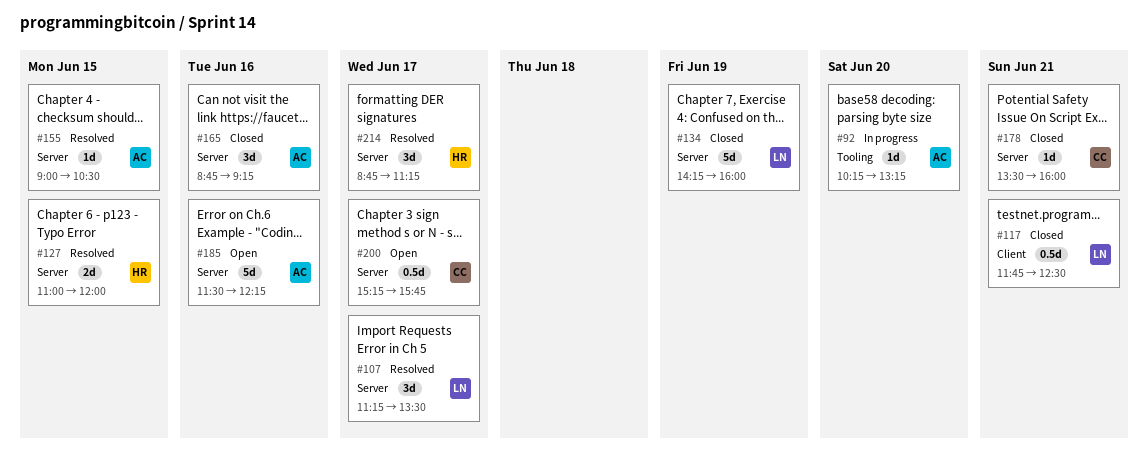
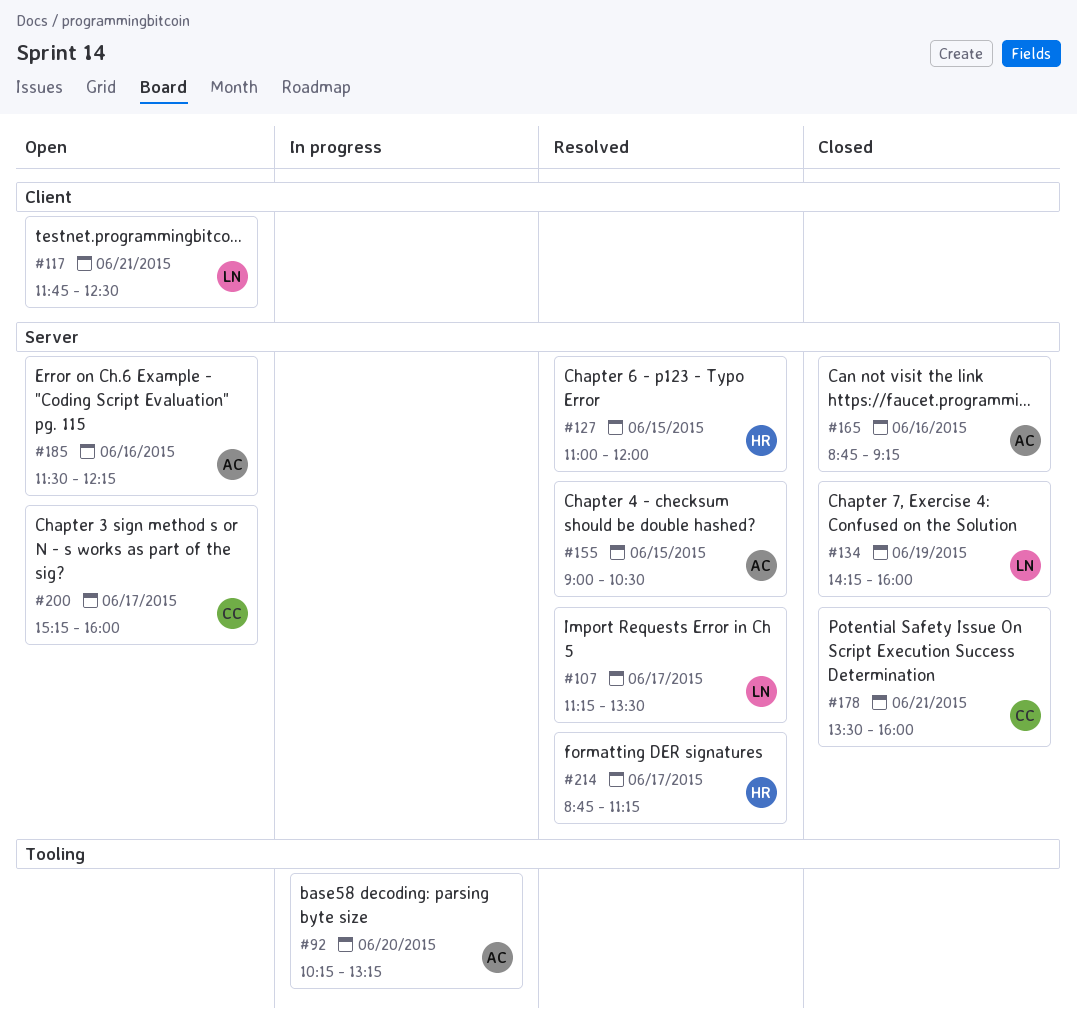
#117, status: Closed -> Open
#200, ends: 15:45 -> 16:00

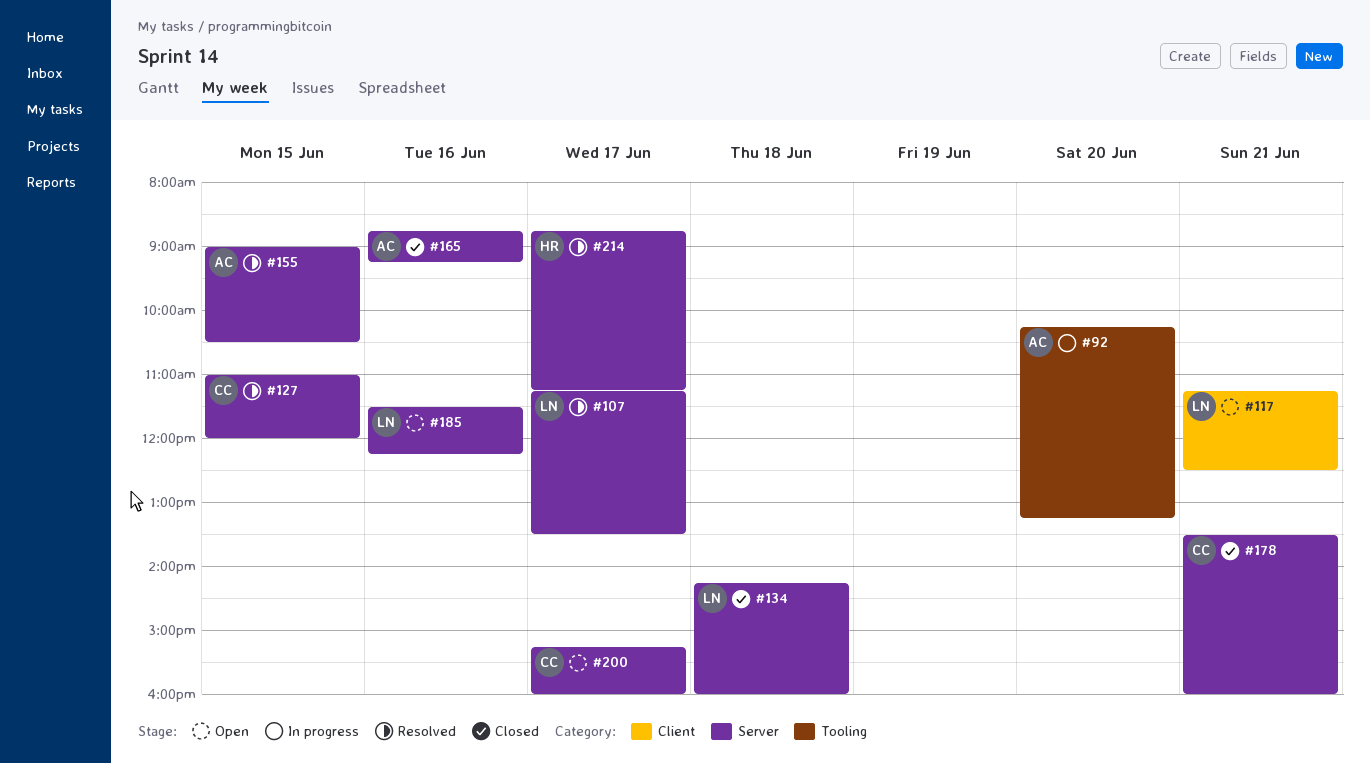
#117, begins: 11:45 -> 11:15
#127, owner: HR -> CC
#134, day: Jun 19 -> Jun 18
#185, owner: AC -> LN

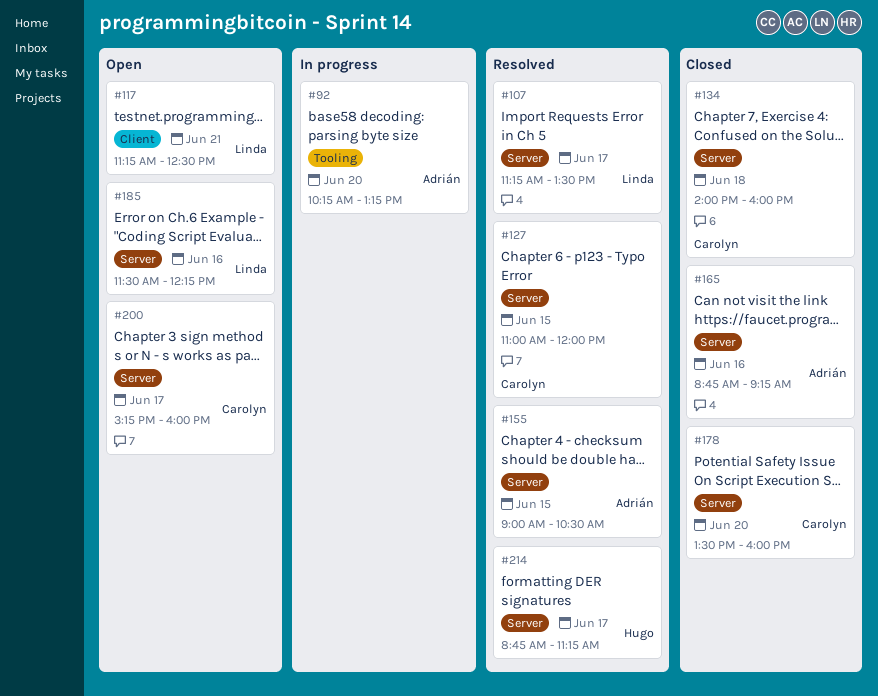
#134, owner: Linda -> Carolyn
#134, begins: 14:15 -> 14:00
#178, day: Jun 21 -> Jun 20

